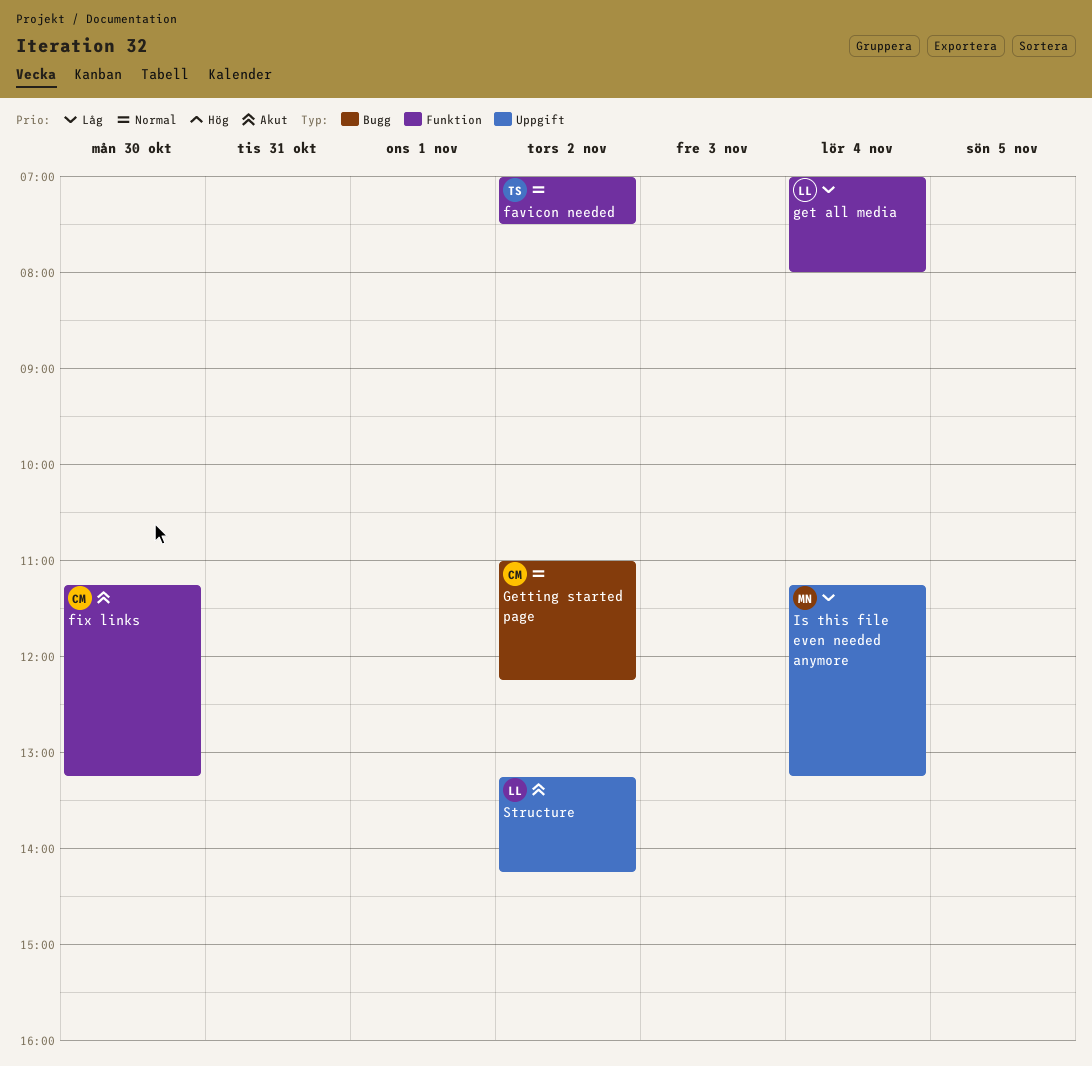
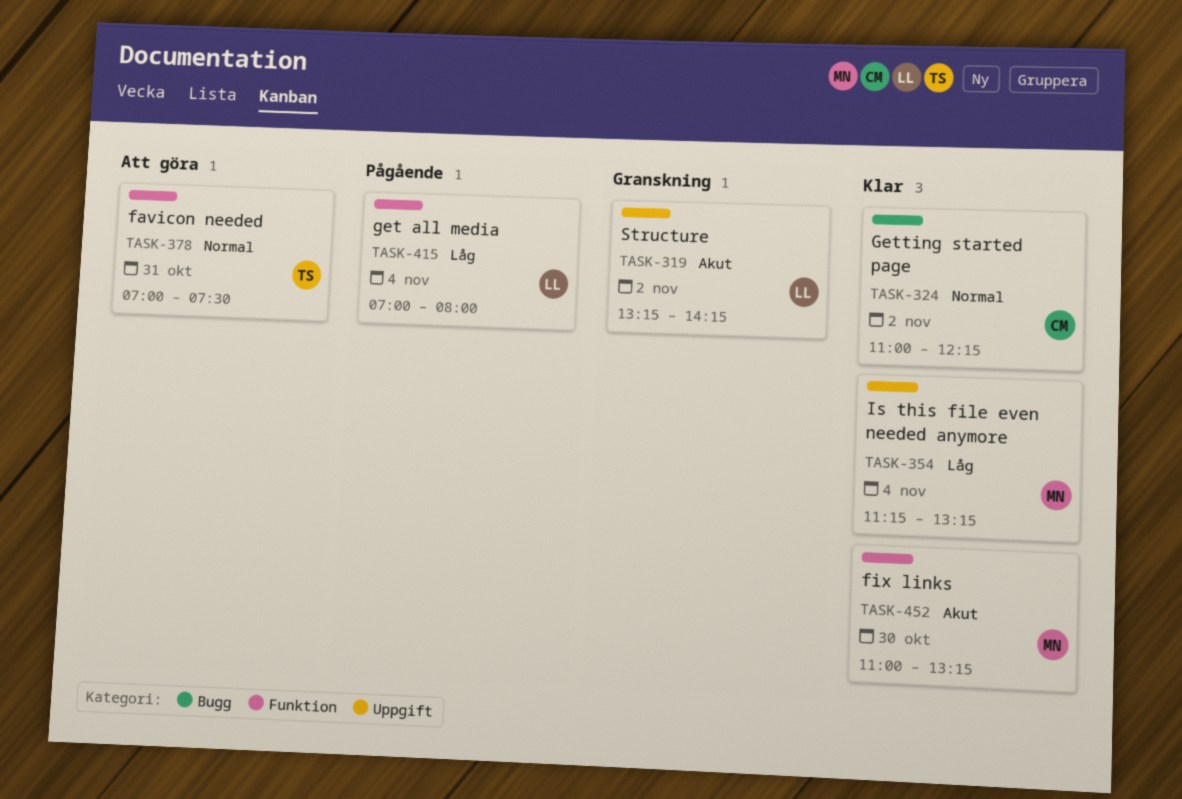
favicon needed, day: Nov 2 -> Oct 31
fix links, owner: CM -> MN
fix links, begins: 11:15 -> 11:00

